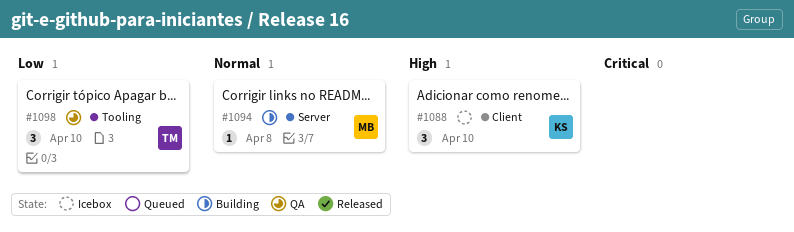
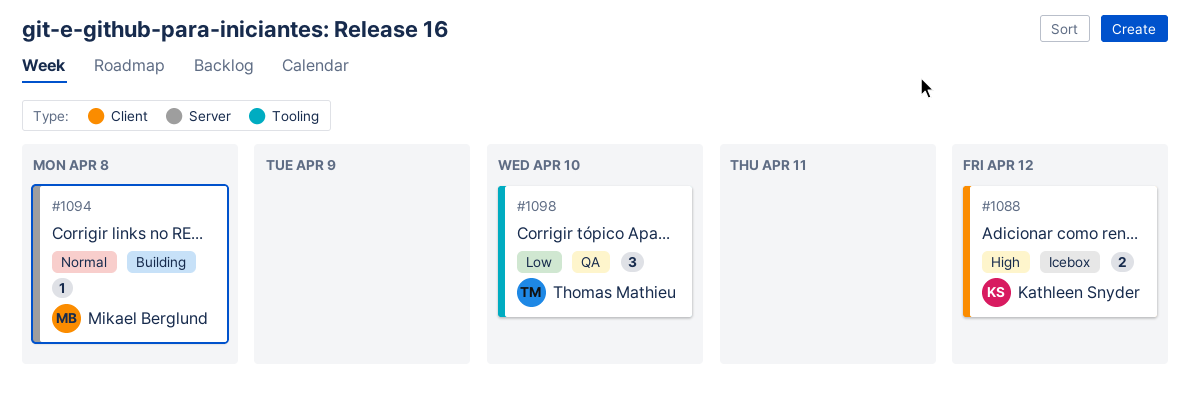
#1088, estimate: 3 -> 2
#1088, due: Apr 10 -> Apr 12

